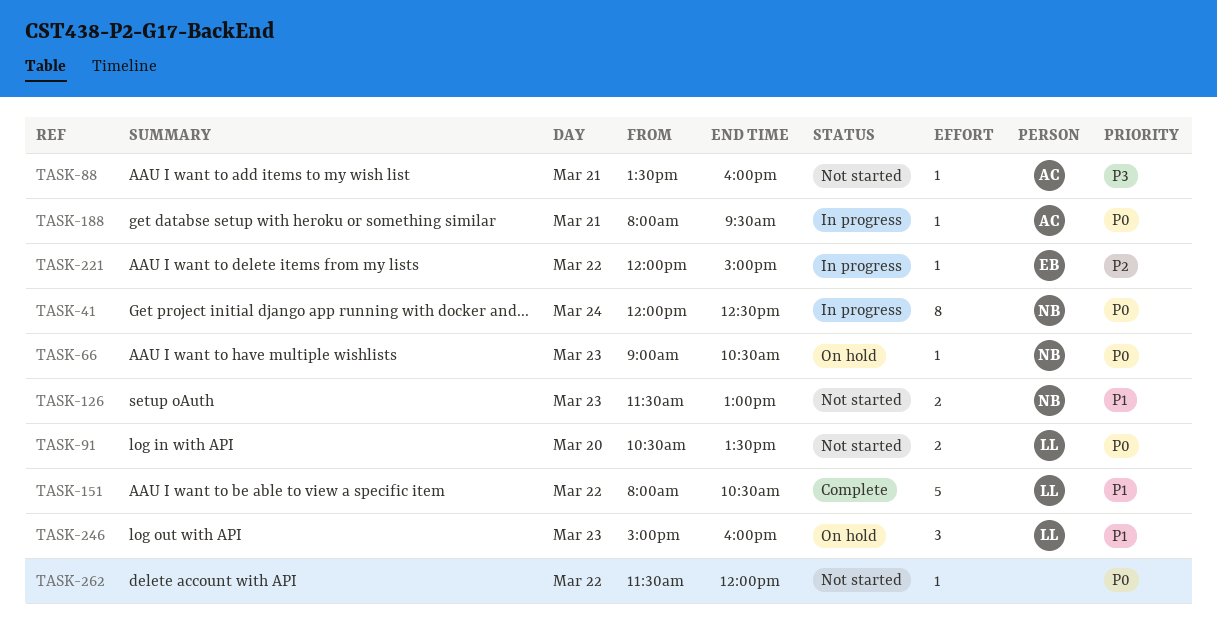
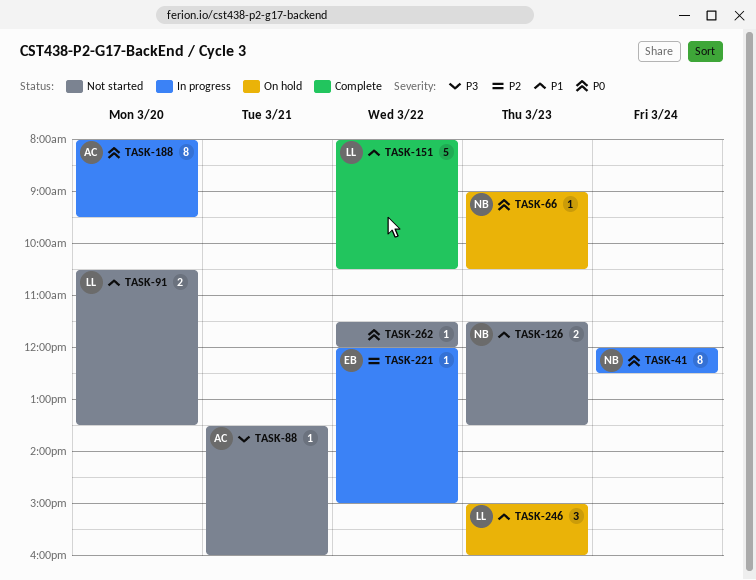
TASK-91, priority: P0 -> P1
TASK-126, ends: 13:00 -> 13:30
TASK-188, estimate: 1 -> 8
TASK-188, day: Mar 21 -> Mar 20

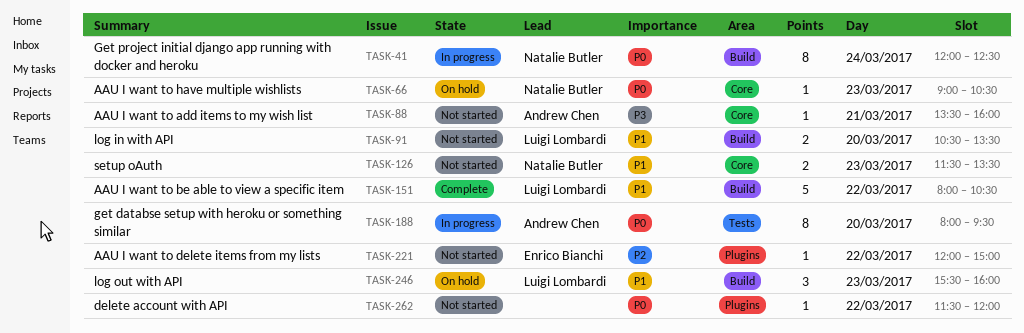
TASK-221, status: In progress -> Not started
TASK-246, begins: 15:00 -> 15:30

